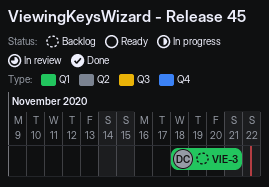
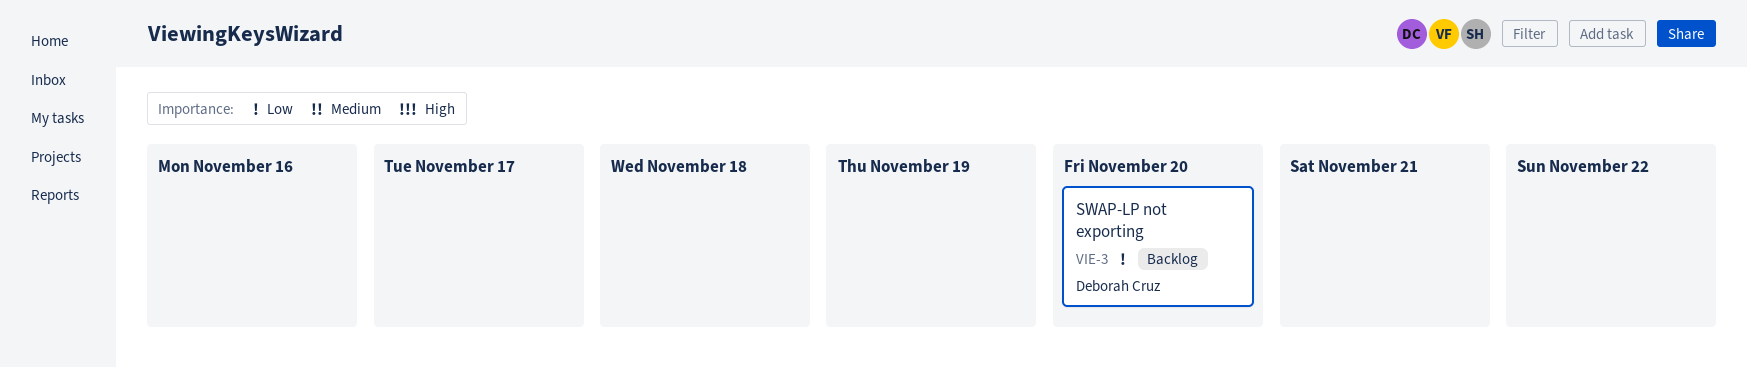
VIE-3, due: Nov 21 -> Nov 20

